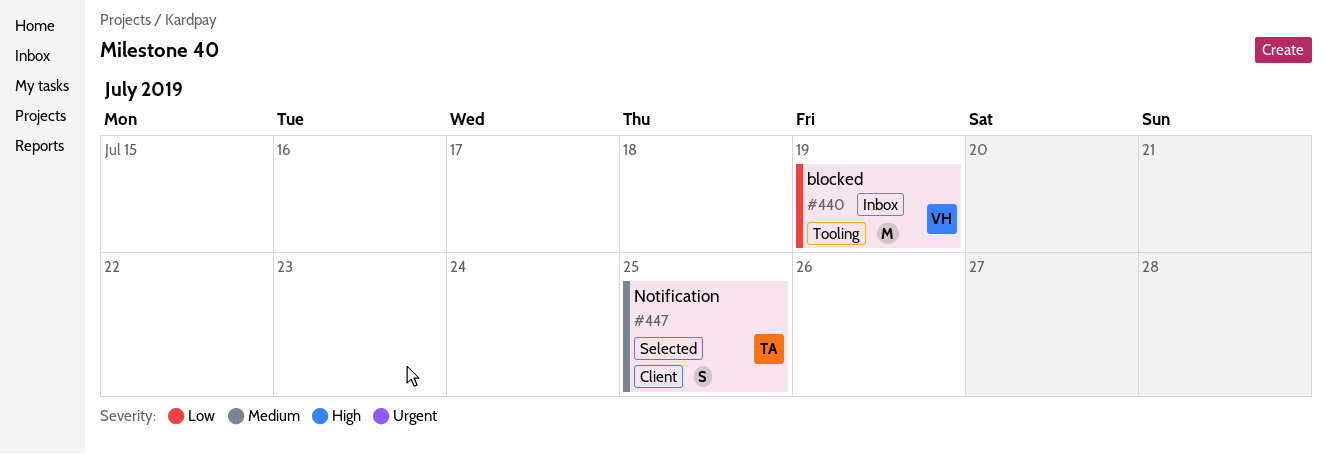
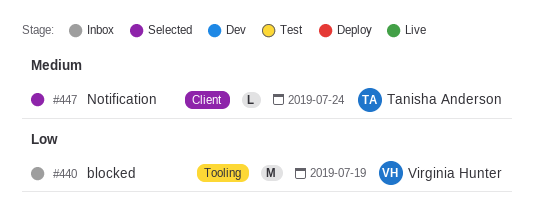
#447, estimate: S -> L
#447, due: Jul 25 -> Jul 24

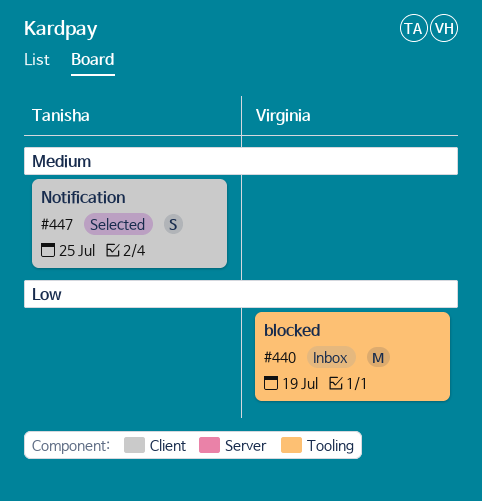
#447, estimate: L -> S
#447, due: Jul 24 -> Jul 25

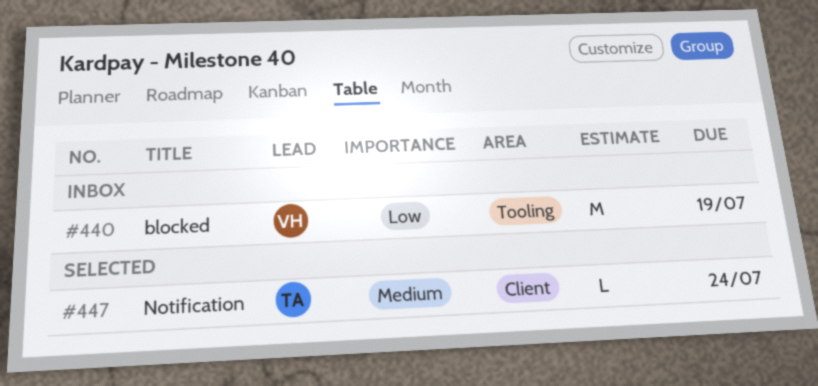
#447, estimate: S -> L
#447, due: Jul 25 -> Jul 24

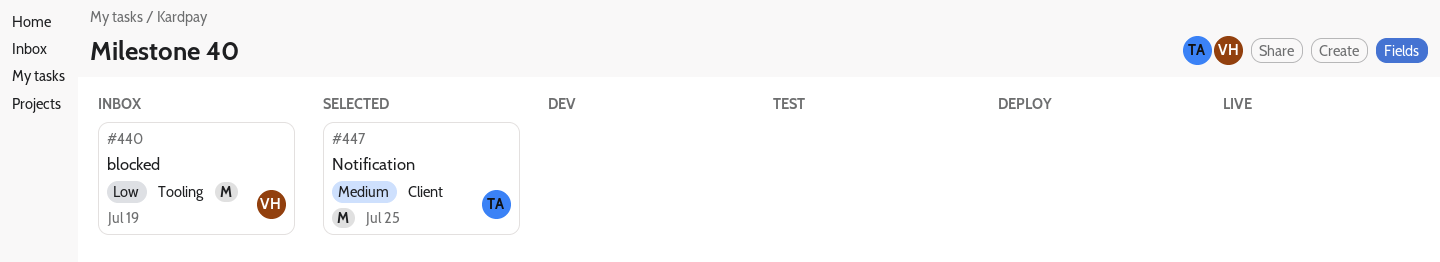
#447, estimate: L -> M
#447, due: Jul 24 -> Jul 25

